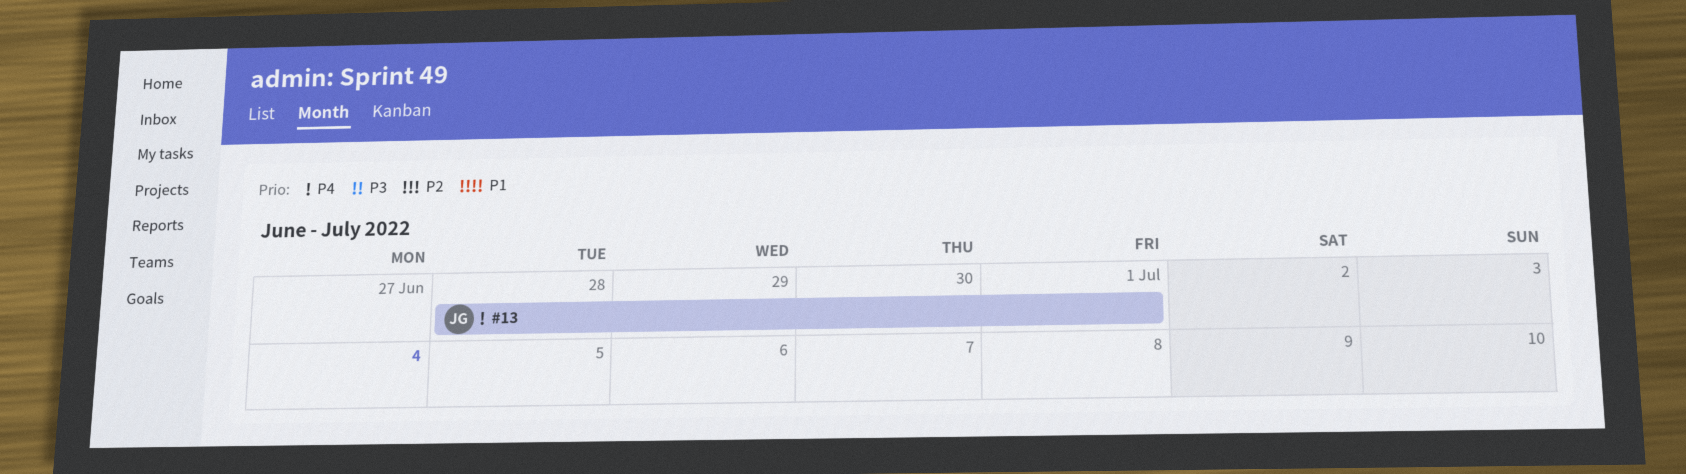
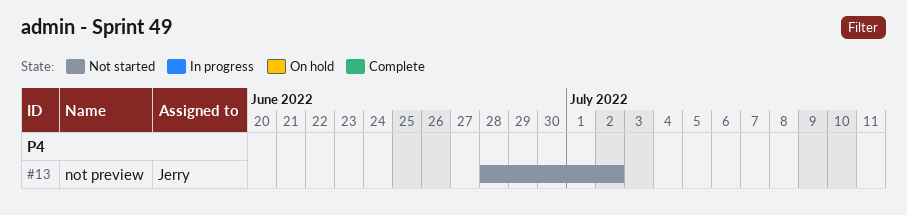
#13, due: Jul 1 -> Jul 2

